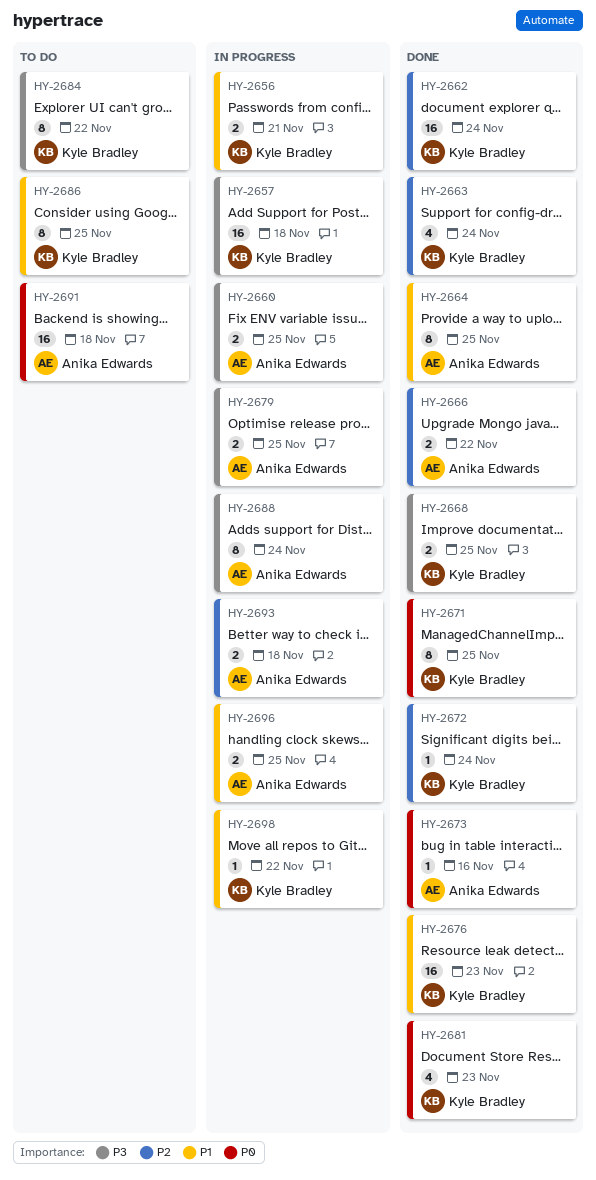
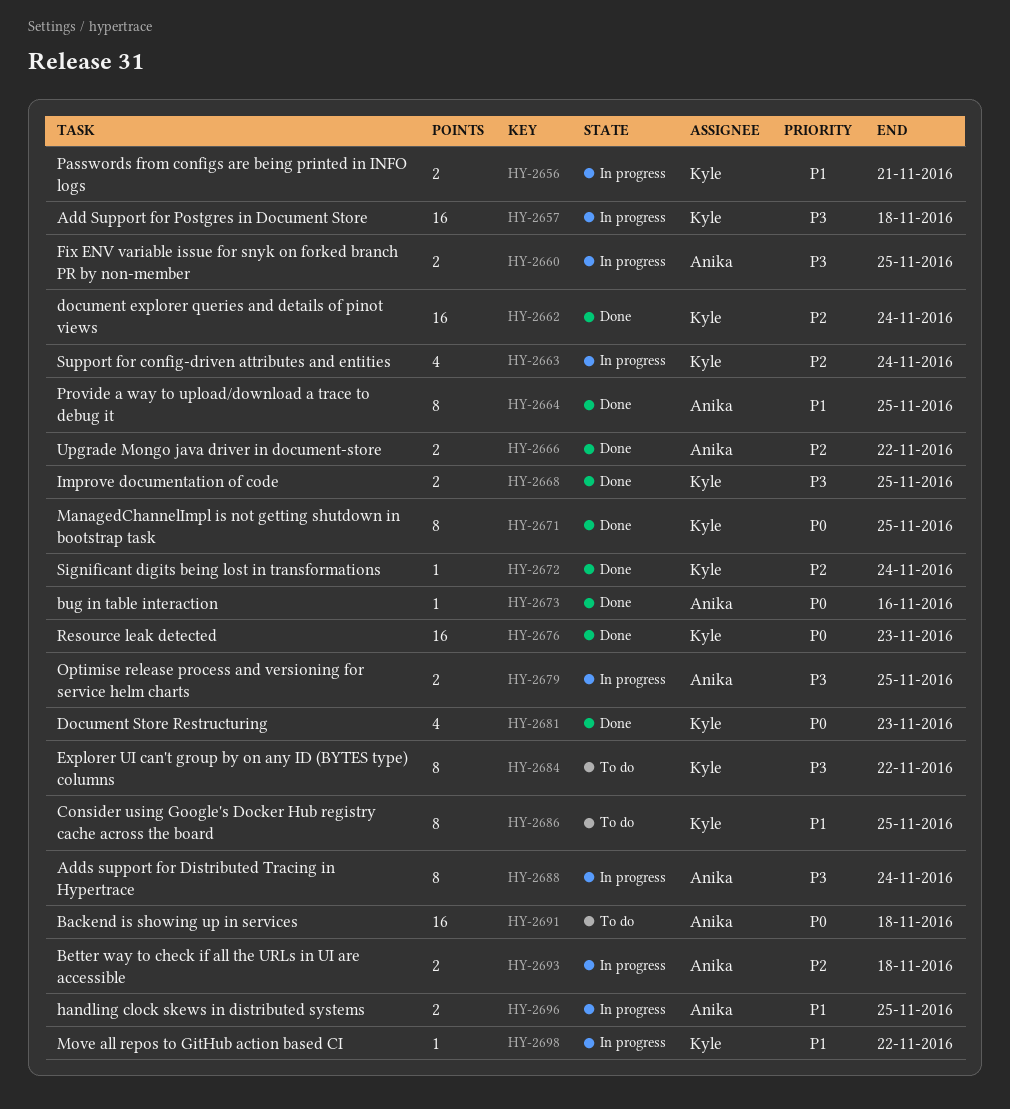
HY-2663, status: Done -> In progress
HY-2676, priority: P1 -> P0

